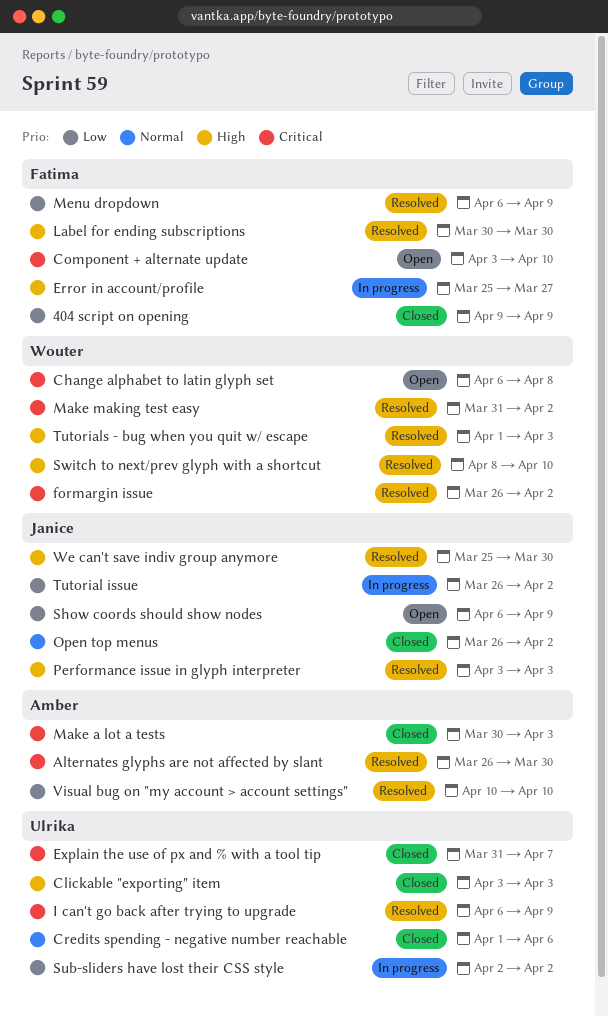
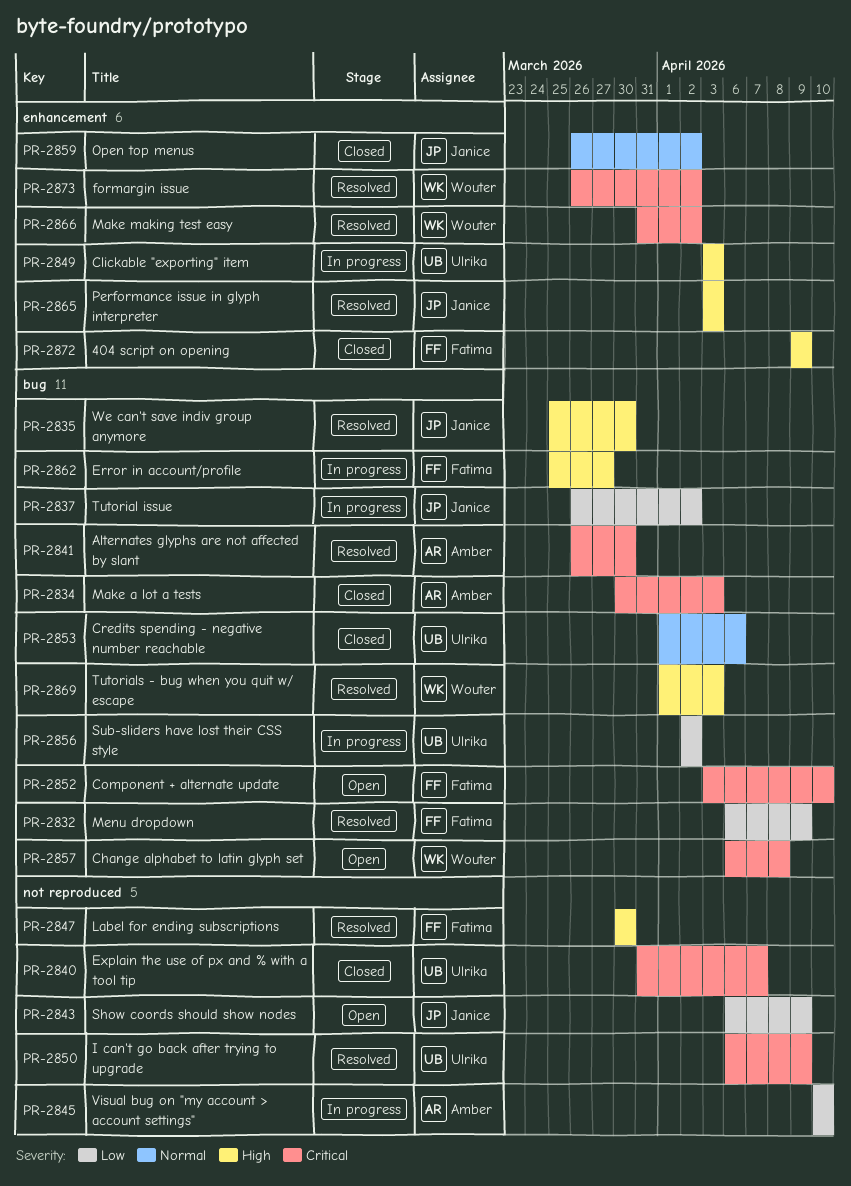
404 script on opening, priority: Low -> High
Clickable "exporting" item, status: Closed -> In progress
Switch to next/prev glyph with a shortcut: present -> none
Visual bug on "my account > account settings", status: Resolved -> In progress

